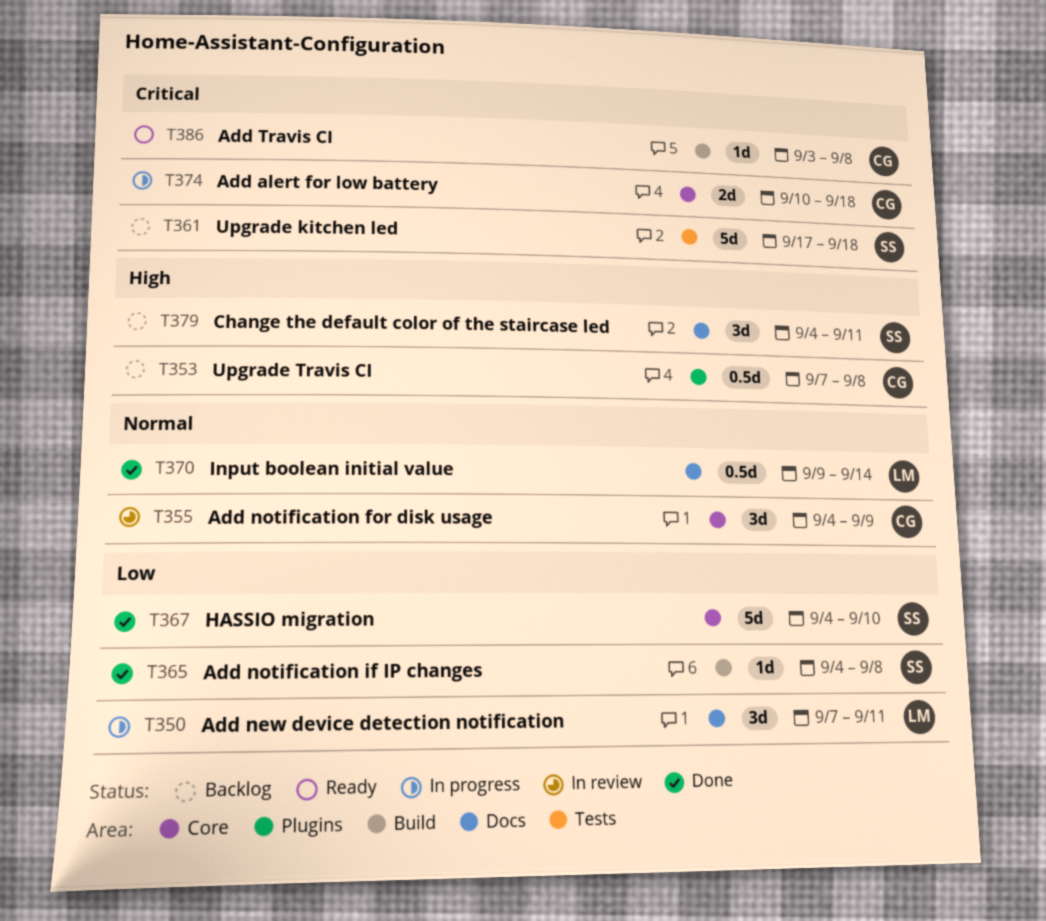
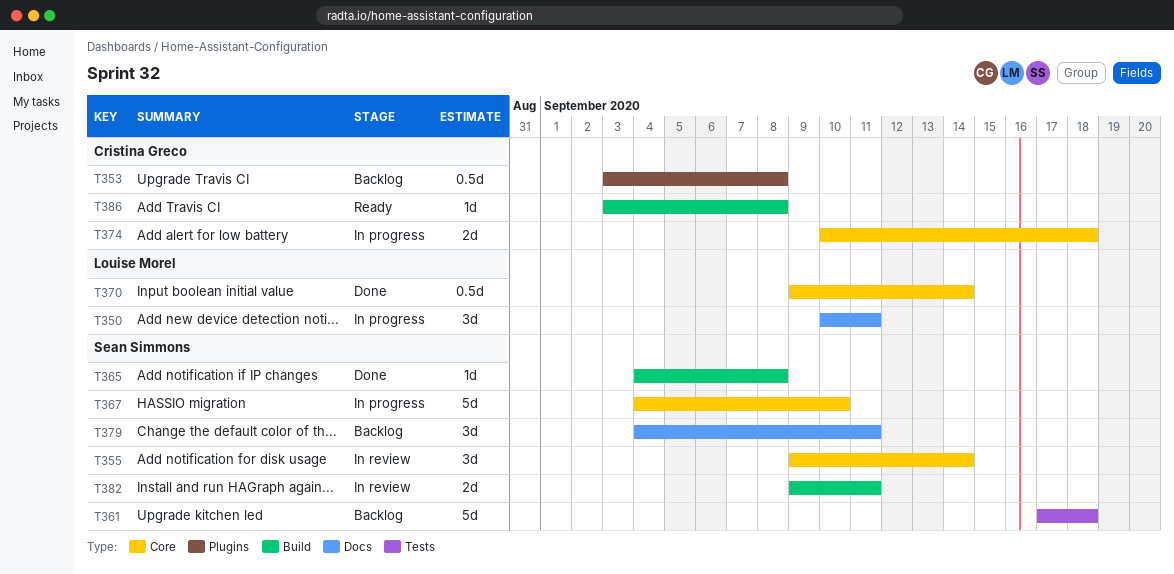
T350, start: Sep 7 -> Sep 10
T353, start: Sep 7 -> Sep 3
T355, owner: Cristina Greco -> Sean Simmons
T355, start: Sep 4 -> Sep 9
T355, due: Sep 9 -> Sep 14
T367, status: Done -> In progress
T370, label: Docs -> Core
T382: none -> present

